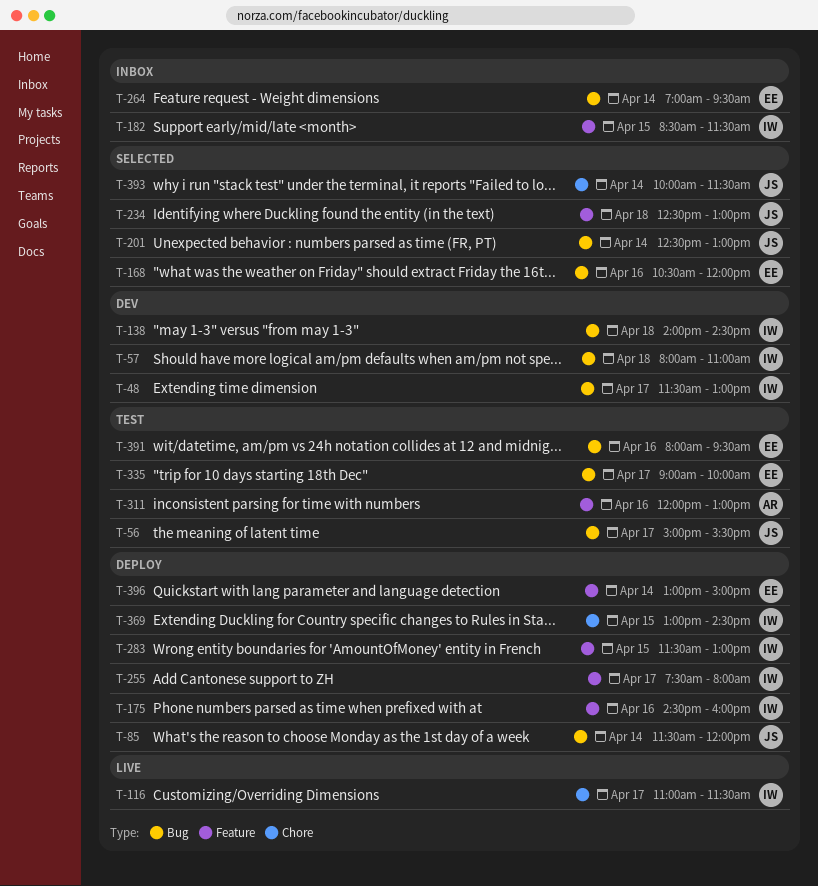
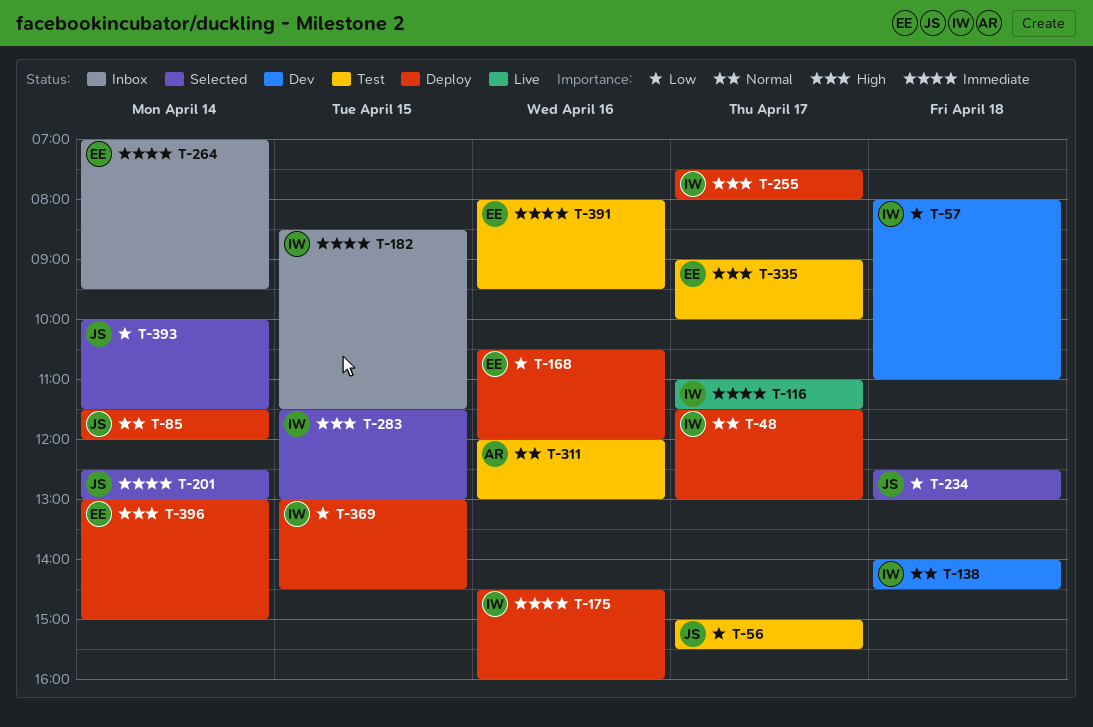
T-48, status: Dev -> Deploy
T-168, status: Selected -> Deploy
T-283, status: Deploy -> Selected

